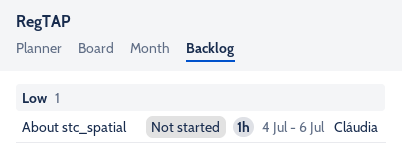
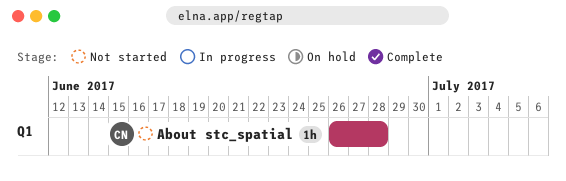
About stc_spatial, start: Jul 4 -> Jun 26
About stc_spatial, due: Jul 6 -> Jun 28

